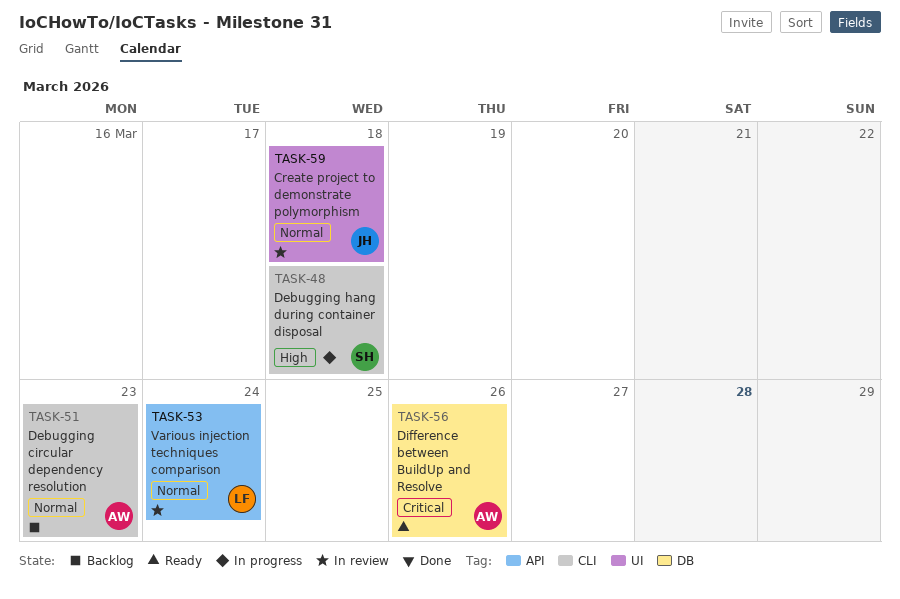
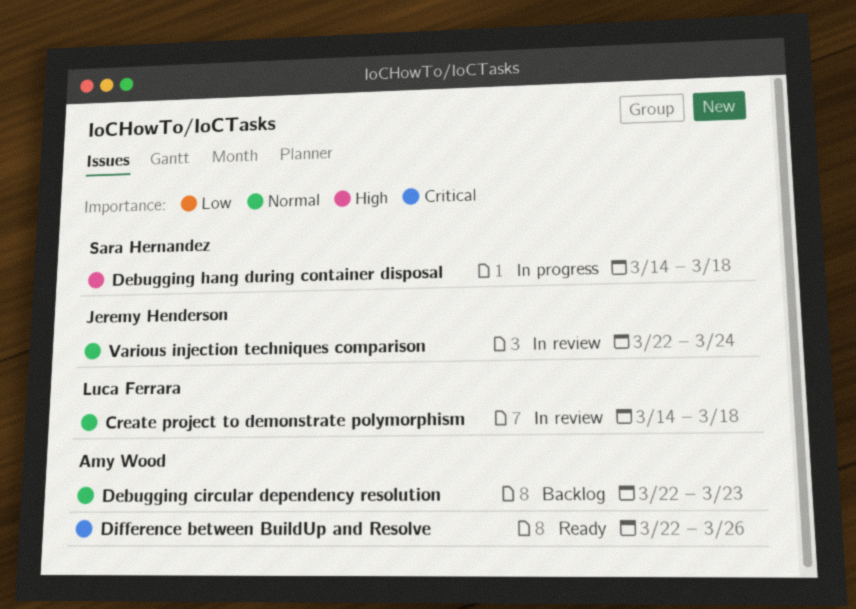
Create project to demonstrate polymorphism, owner: Jeremy Henderson -> Luca Ferrara
Various injection techniques comparison, owner: Luca Ferrara -> Jeremy Henderson

